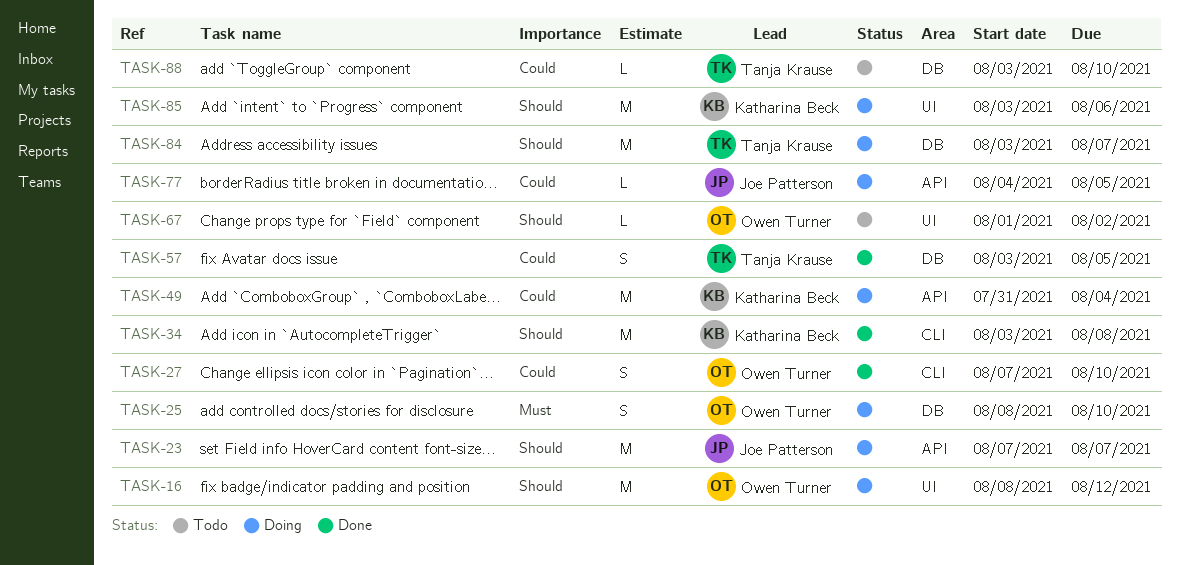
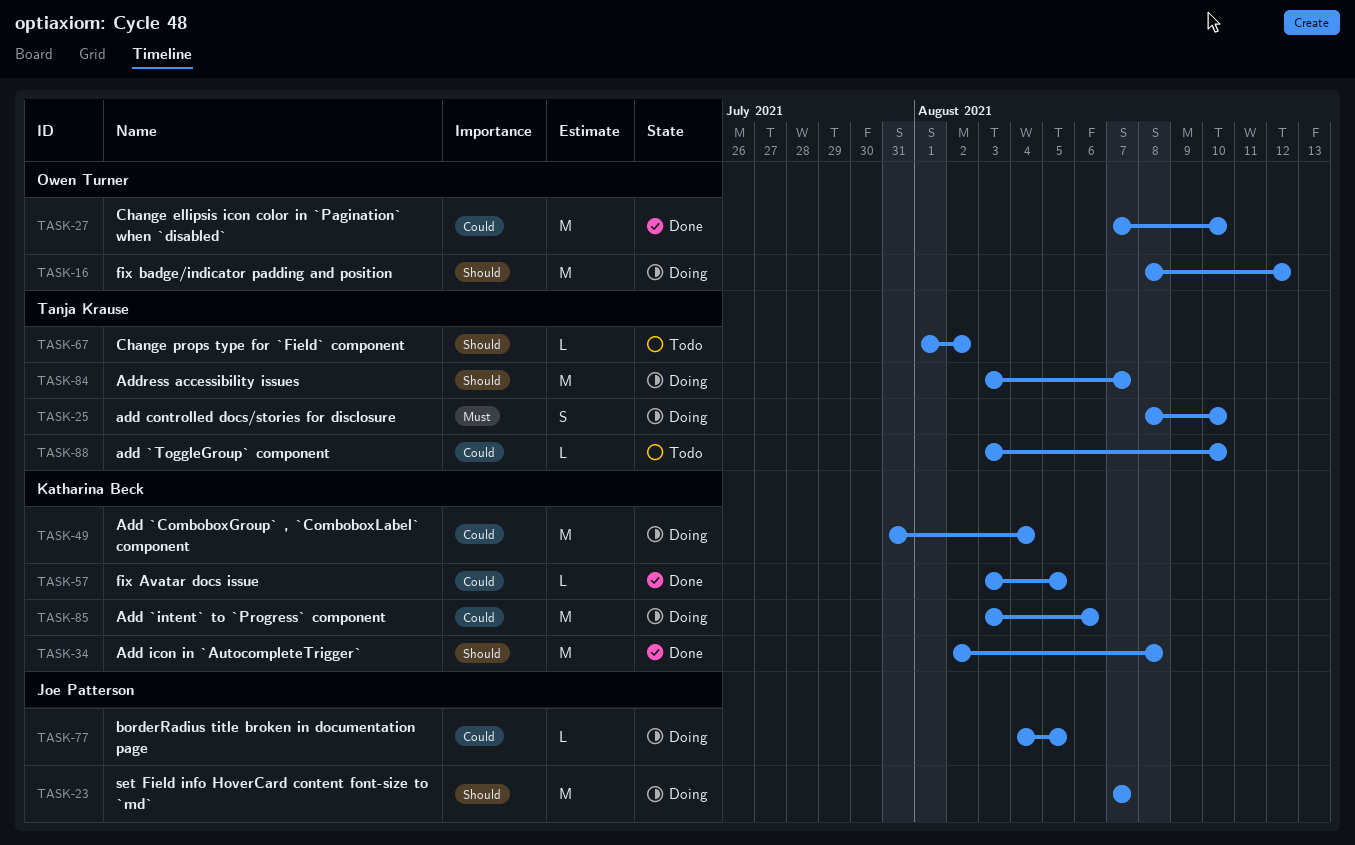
TASK-25, owner: Owen Turner -> Tanja Krause
TASK-27, estimate: S -> M
TASK-34, start: Aug 3 -> Aug 2
TASK-57, owner: Tanja Krause -> Katharina Beck
TASK-57, estimate: S -> L
TASK-67, owner: Owen Turner -> Tanja Krause
TASK-85, priority: Should -> Could

